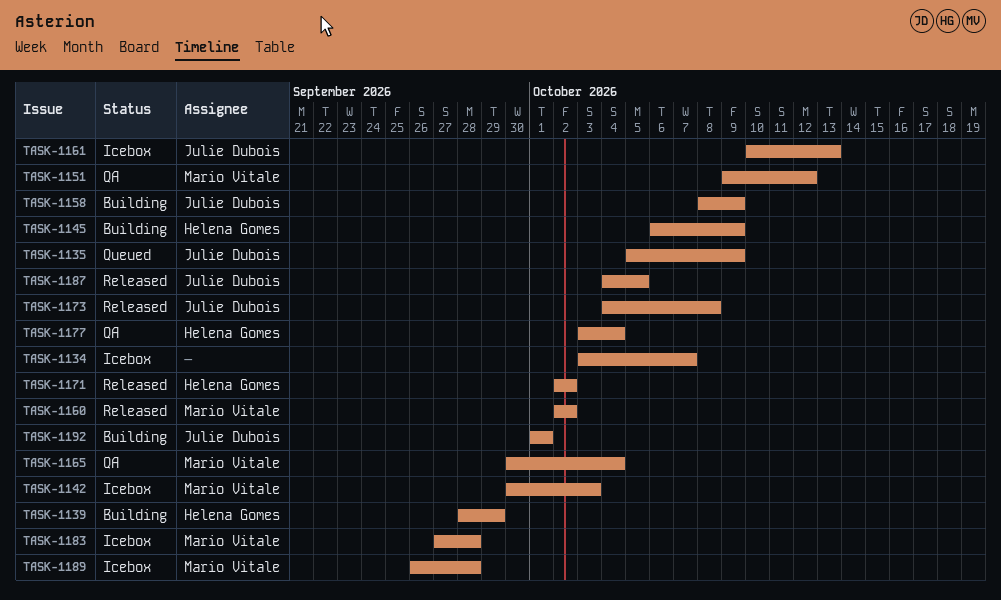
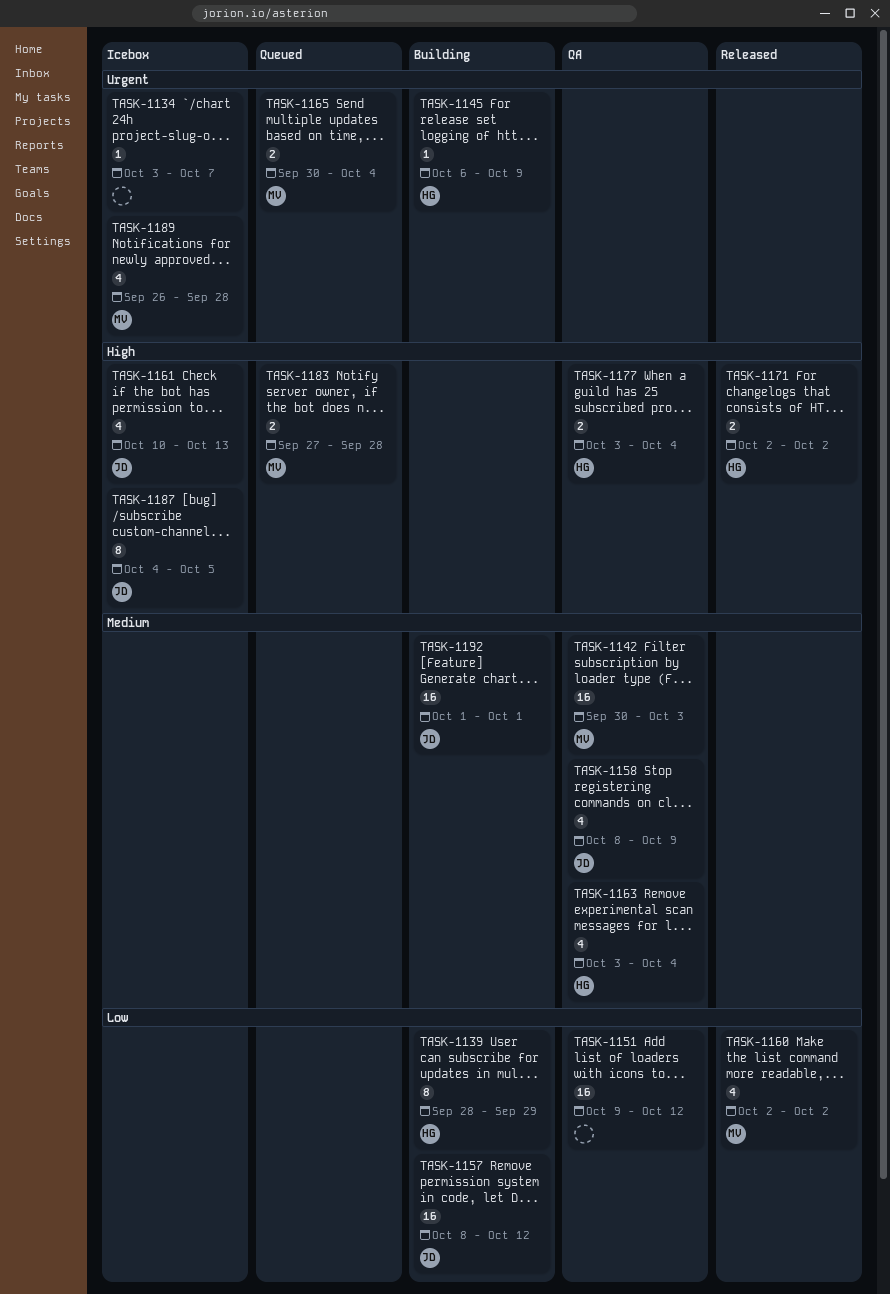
TASK-1135: present -> none
TASK-1142, status: Icebox -> QA
TASK-1151, owner: Mario Vitale -> none
TASK-1157: none -> present
TASK-1158, status: Building -> QA
TASK-1163: none -> present
TASK-1165, status: QA -> Queued
TASK-1173: present -> none
TASK-1183, status: Icebox -> Queued
TASK-1187, status: Released -> Icebox

